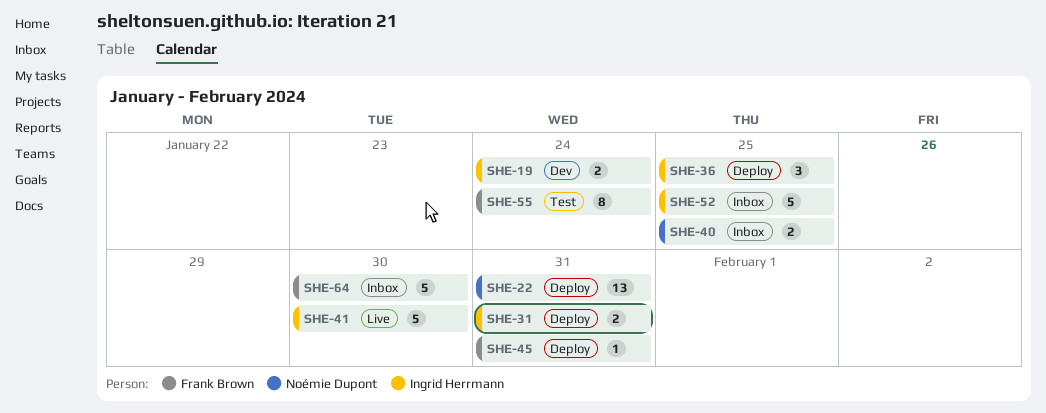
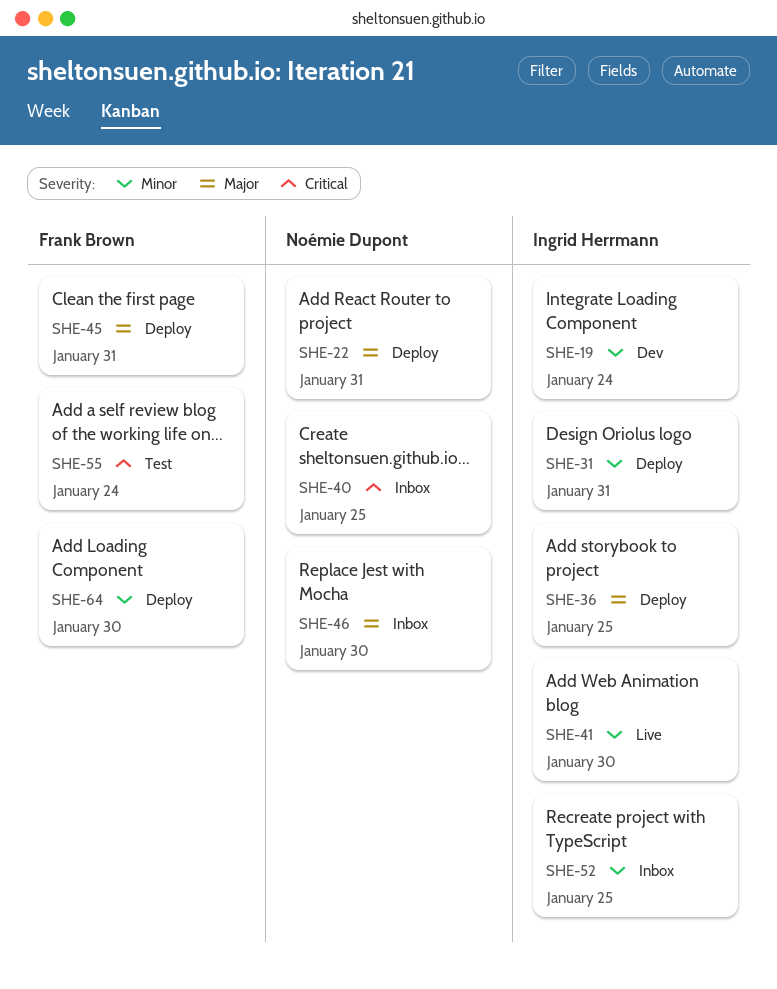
SHE-46: none -> present
SHE-64, status: Inbox -> Deploy

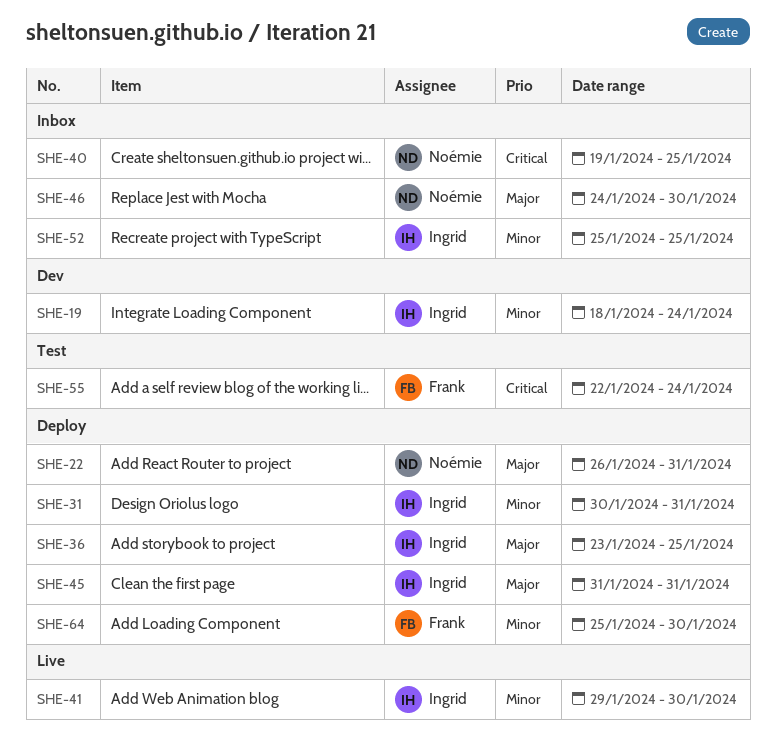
SHE-45, owner: Frank Brown -> Ingrid Herrmann

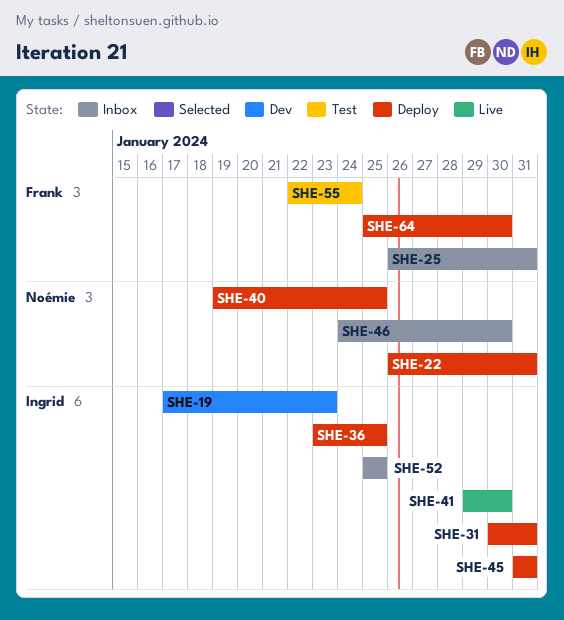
SHE-19, start: Jan 18 -> Jan 17
SHE-19, due: Jan 24 -> Jan 23
SHE-25: none -> present
SHE-40, status: Inbox -> Deploy

